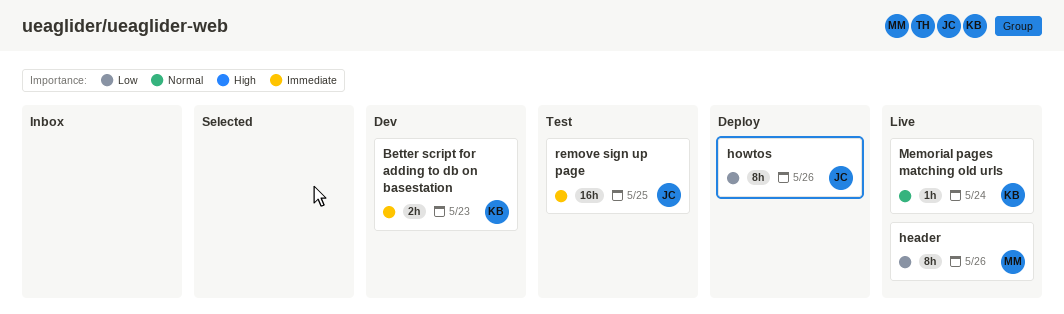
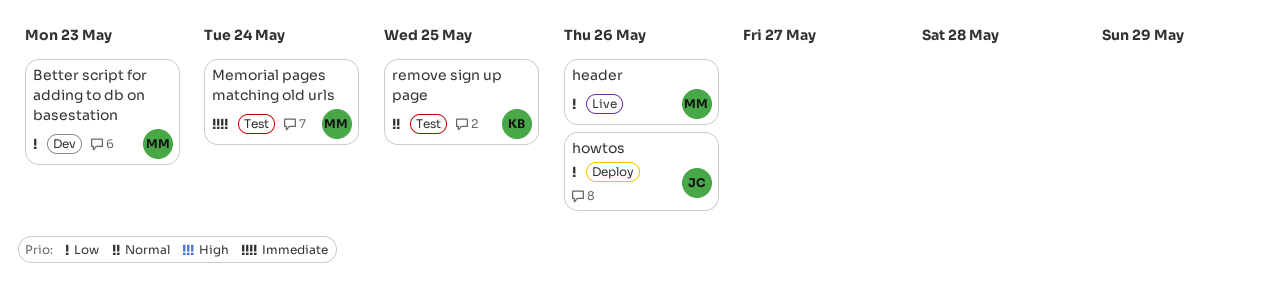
Better script for adding to db on basestation, owner: KB -> MM
Better script for adding to db on basestation, priority: Immediate -> Low
Memorial pages matching old urls, status: Live -> Test
Memorial pages matching old urls, owner: KB -> MM
Memorial pages matching old urls, priority: Normal -> Immediate
remove sign up page, owner: JC -> KB
remove sign up page, priority: Immediate -> Normal

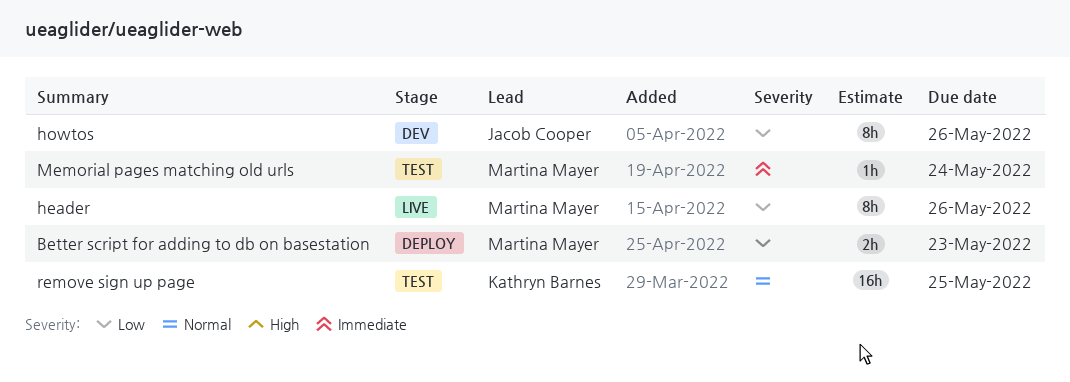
Better script for adding to db on basestation, status: Dev -> Deploy
howtos, status: Deploy -> Dev

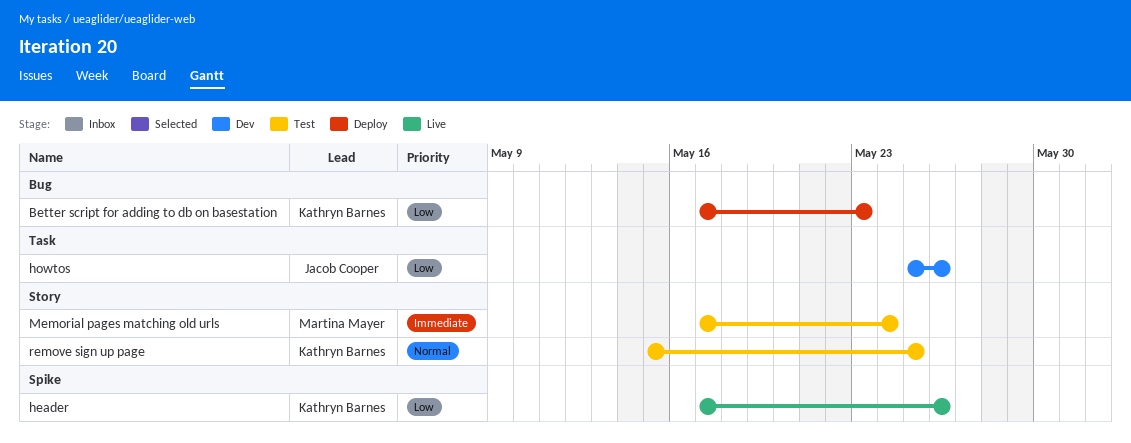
Better script for adding to db on basestation, owner: Martina Mayer -> Kathryn Barnes
header, owner: Martina Mayer -> Kathryn Barnes

